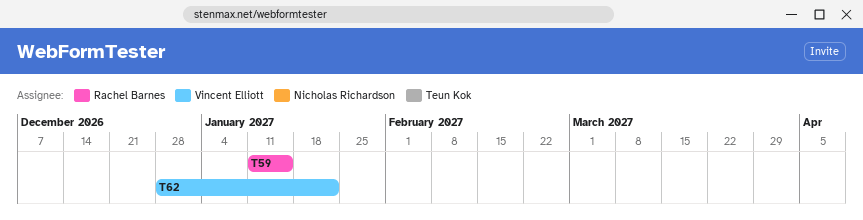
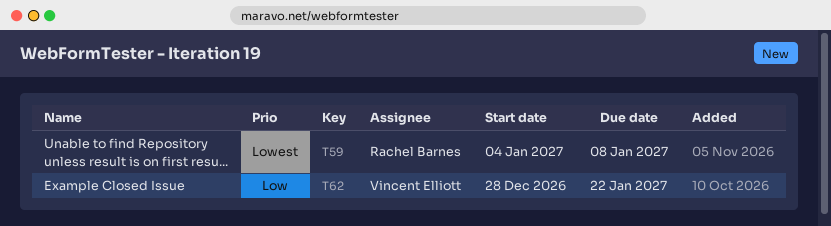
T59, start: Jan 11 -> Jan 4
T59, due: Jan 15 -> Jan 8

